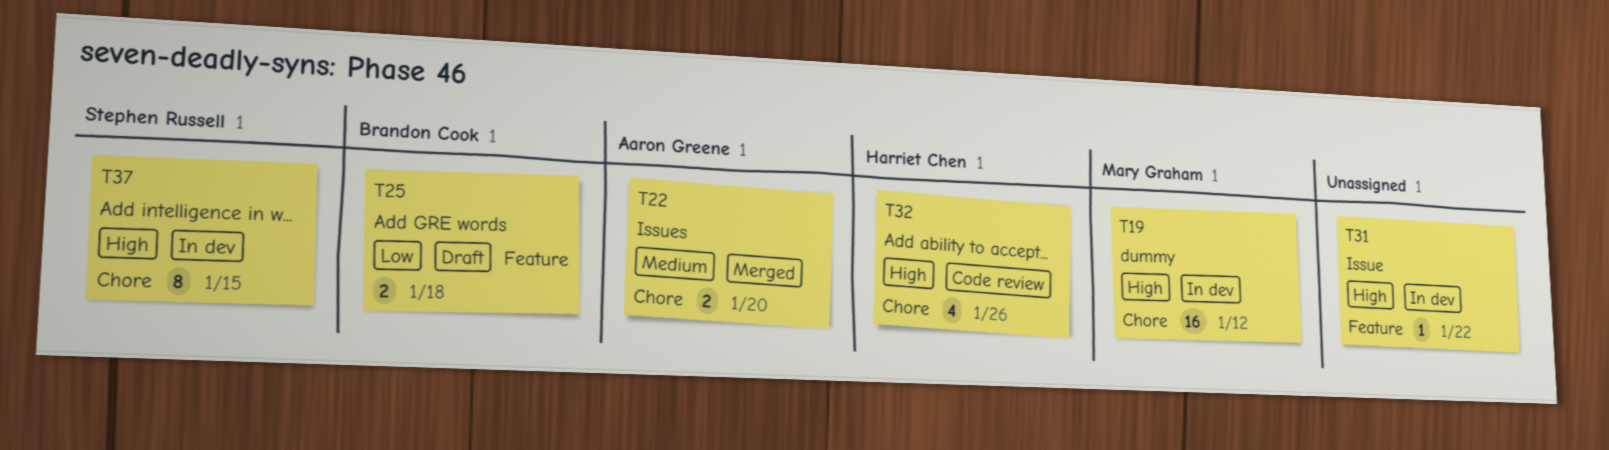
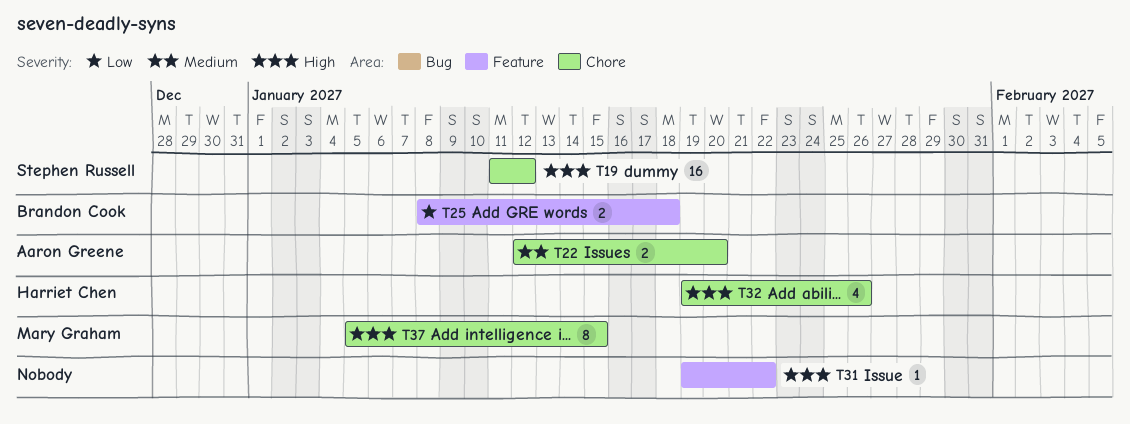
T19, owner: Mary Graham -> Stephen Russell
T37, owner: Stephen Russell -> Mary Graham

